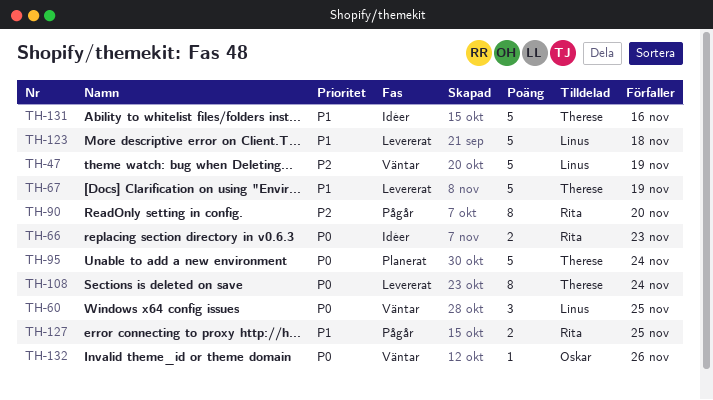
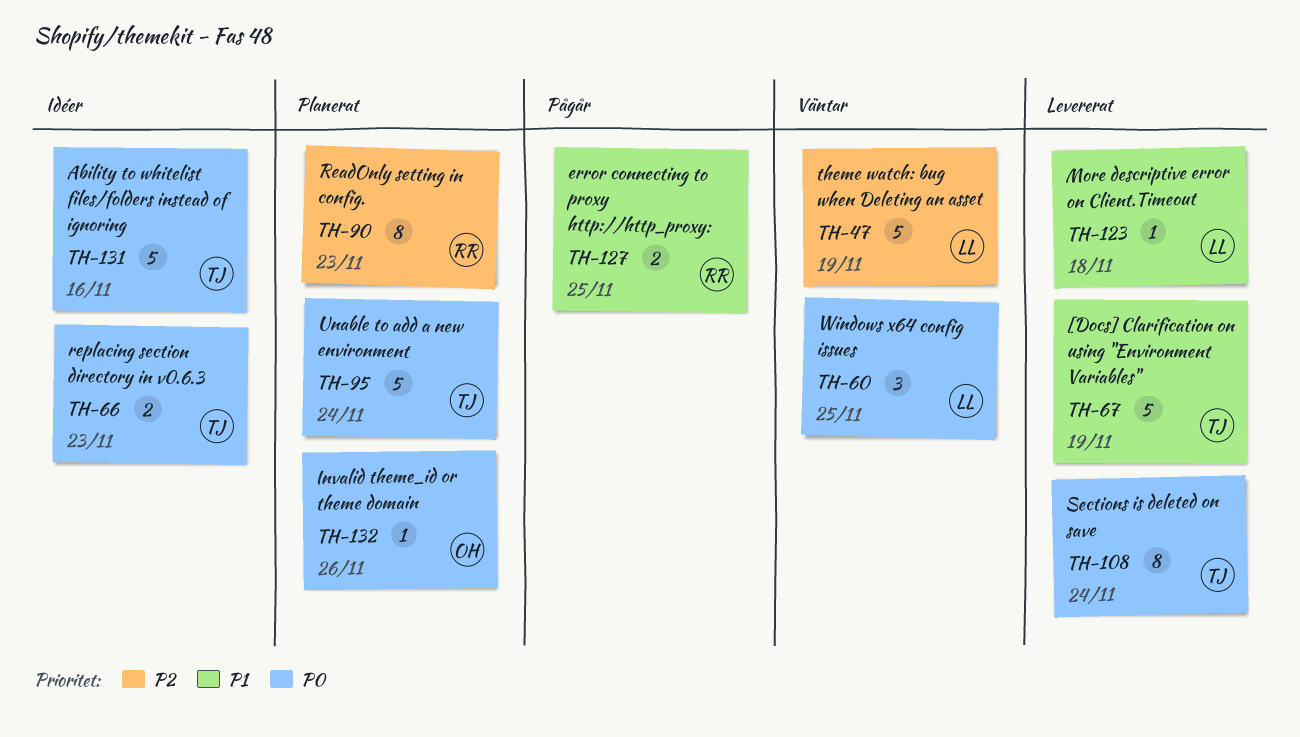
TH-66, owner: Rita -> Therese
TH-90, status: Pågår -> Planerat
TH-90, due: Nov 20 -> Nov 23
TH-123, estimate: 5 -> 1
TH-131, priority: P1 -> P0
TH-132, status: Väntar -> Planerat

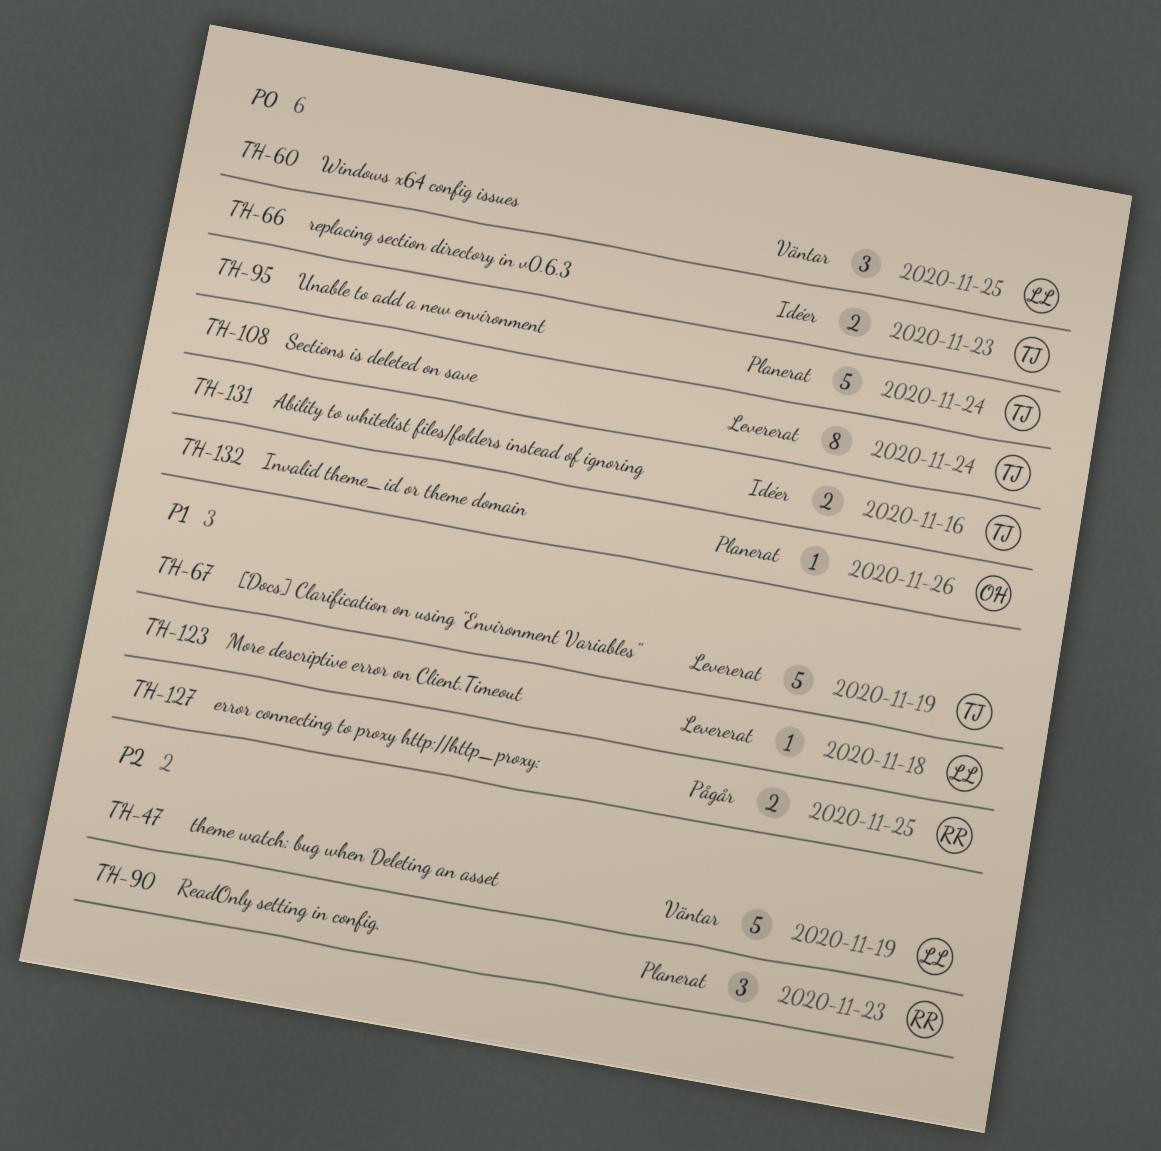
TH-90, estimate: 8 -> 3
TH-131, estimate: 5 -> 2

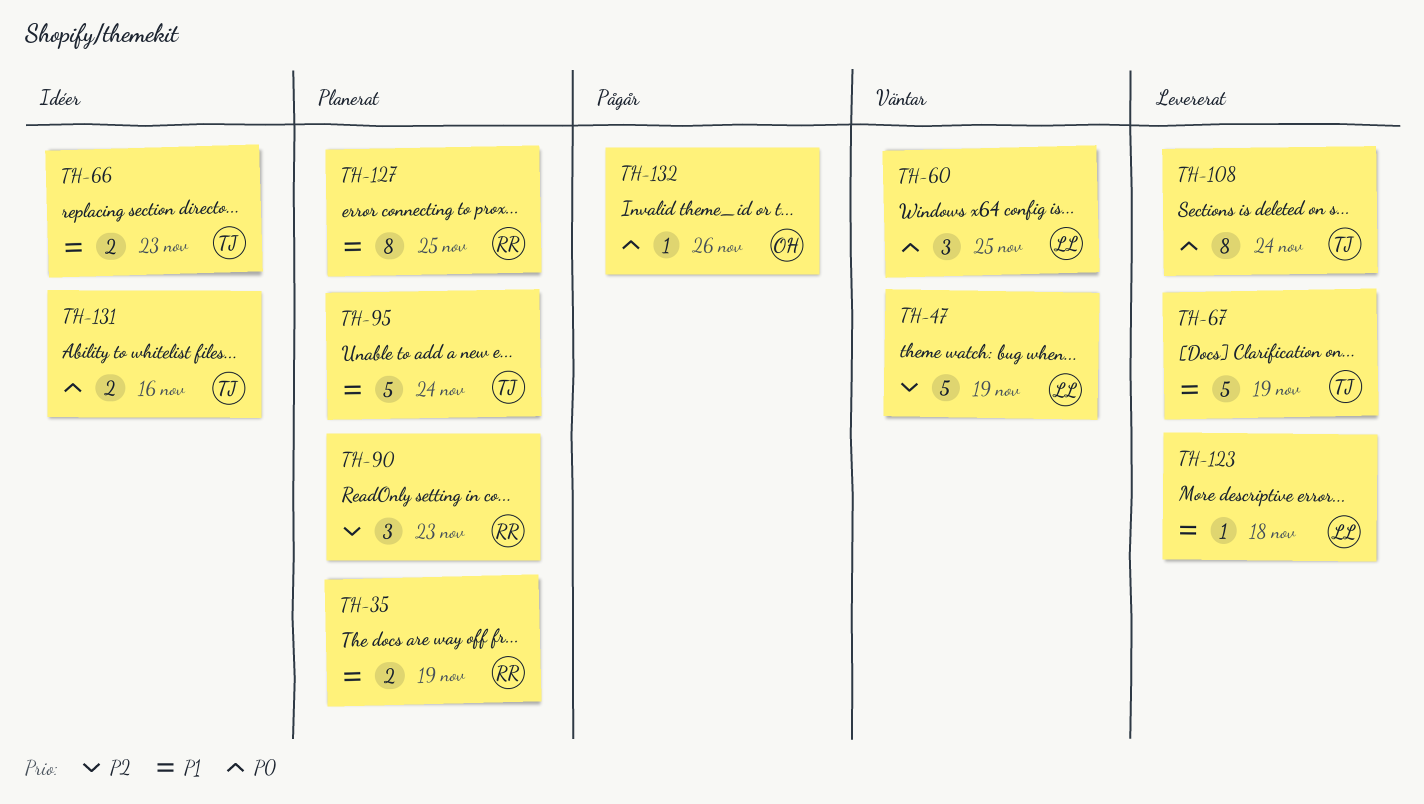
TH-35: none -> present
TH-66, priority: P0 -> P1
TH-95, priority: P0 -> P1
TH-127, status: Pågår -> Planerat
TH-127, estimate: 2 -> 8
TH-132, status: Planerat -> Pågår

